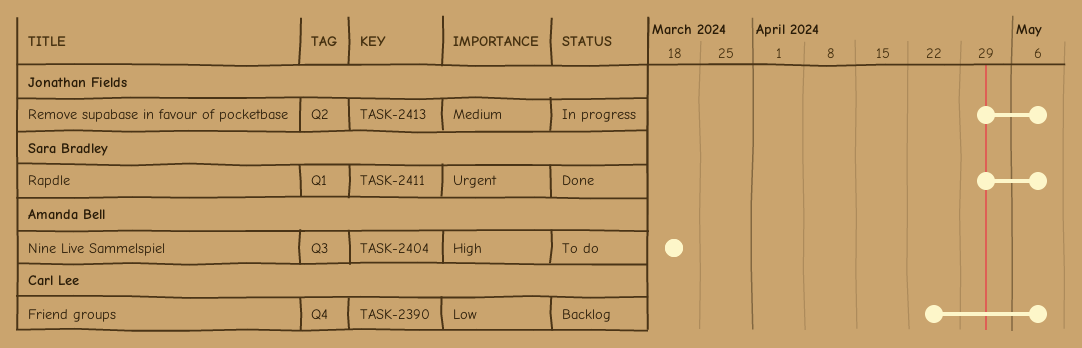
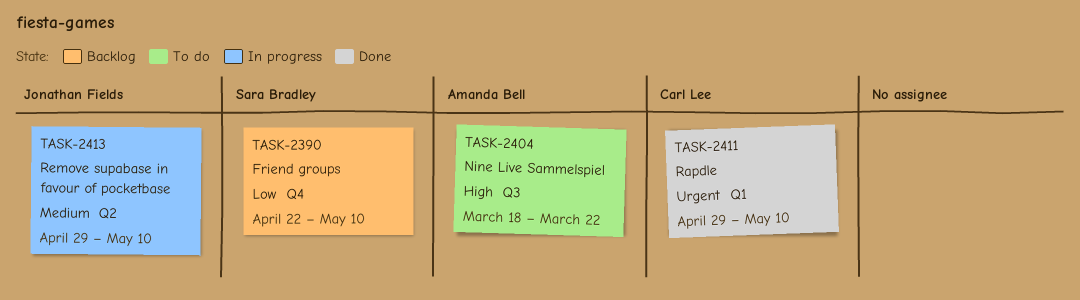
TASK-2390, owner: Carl Lee -> Sara Bradley
TASK-2411, owner: Sara Bradley -> Carl Lee

